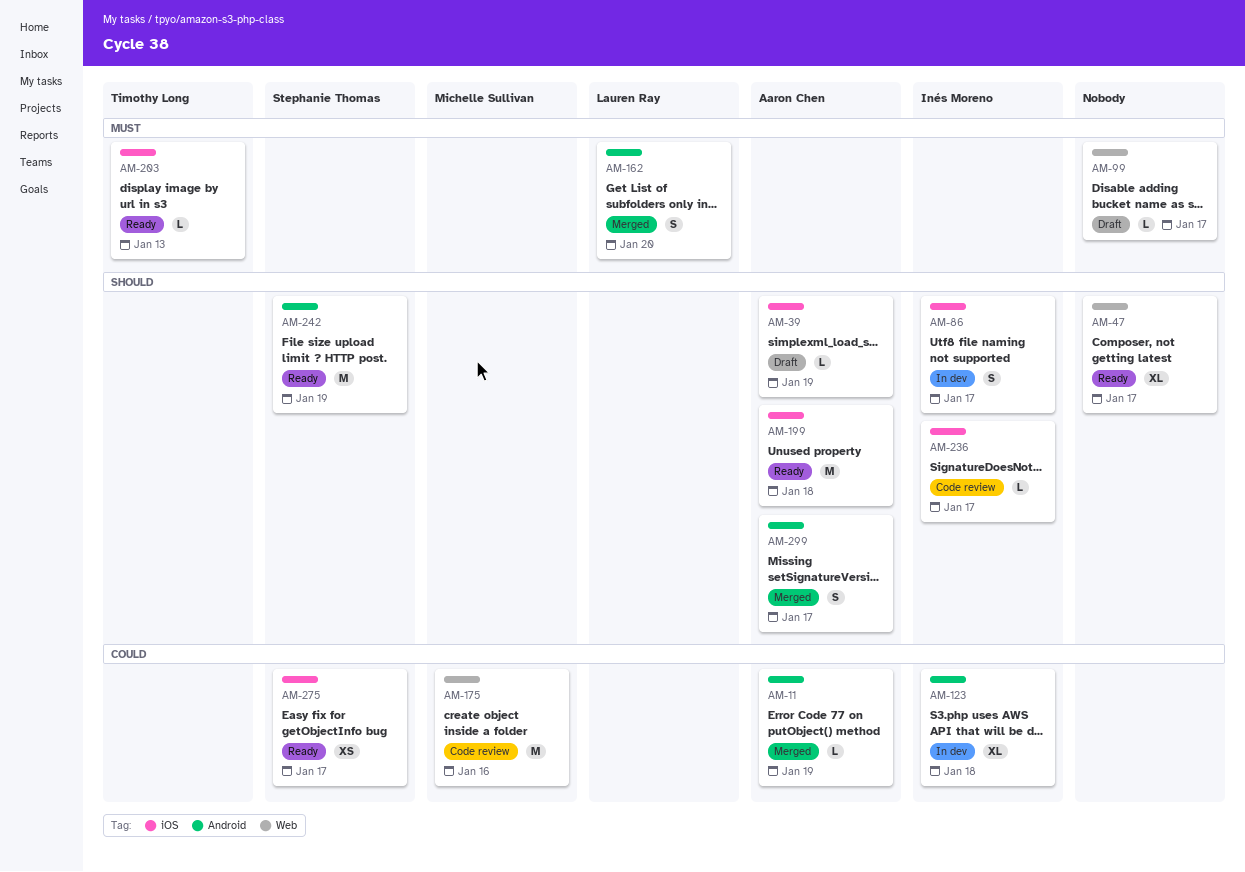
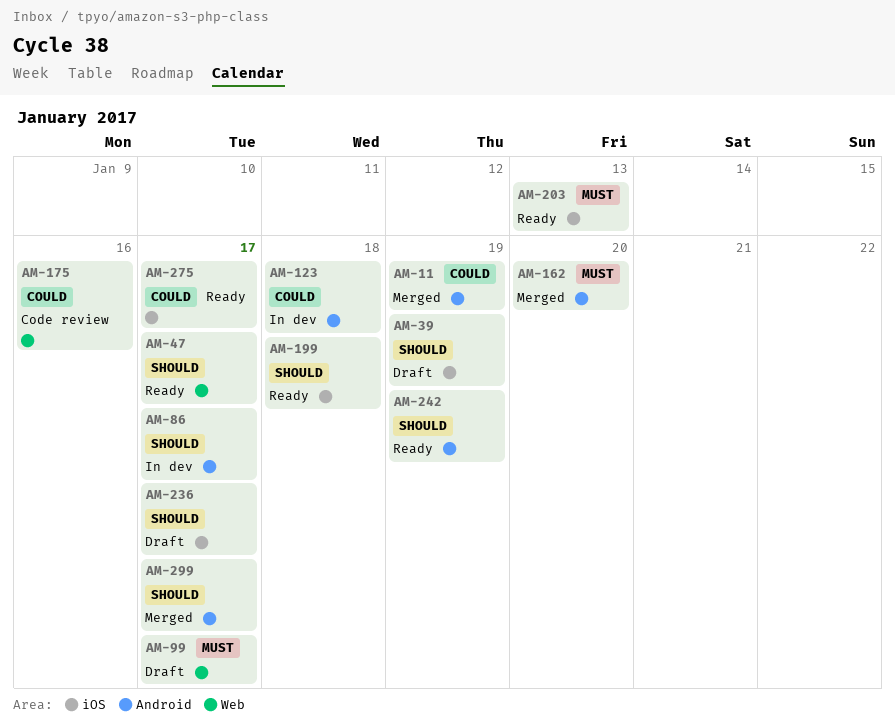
AM-86, label: iOS -> Android
AM-236, status: Code review -> Draft

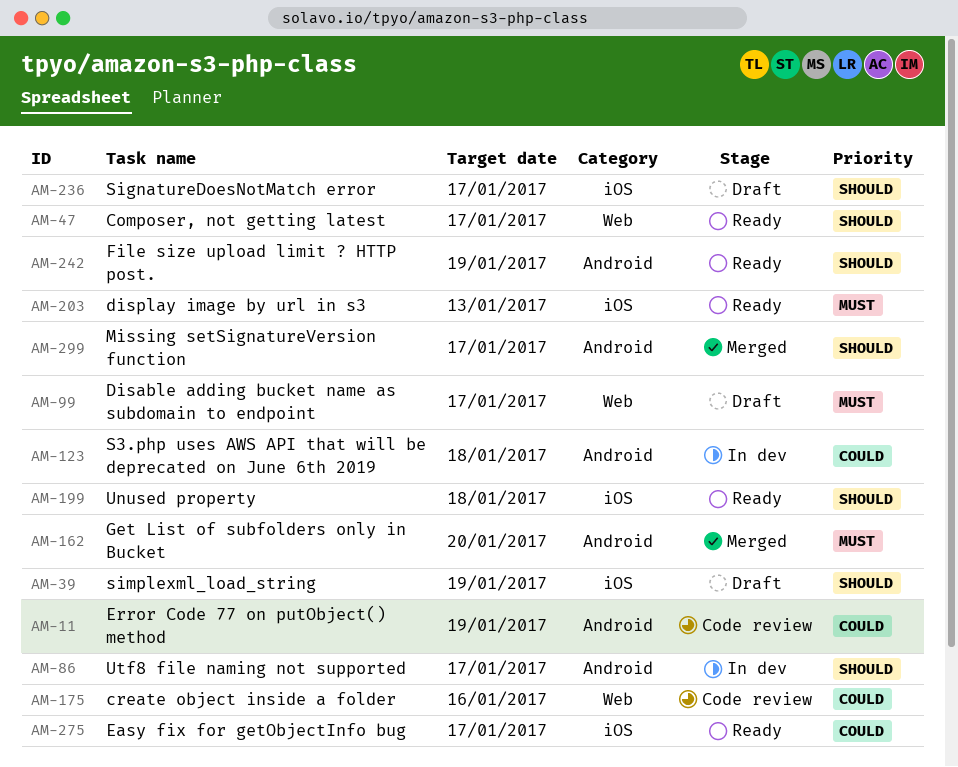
AM-11, status: Merged -> Code review

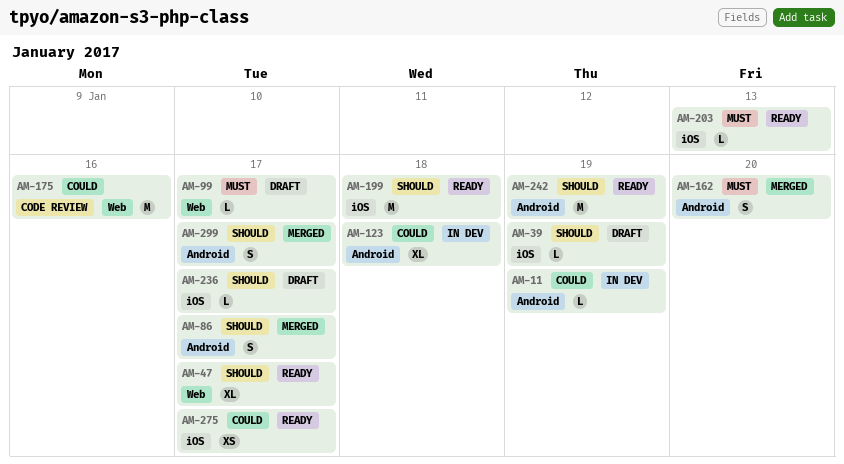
AM-11, status: Code review -> In dev
AM-86, status: In dev -> Merged

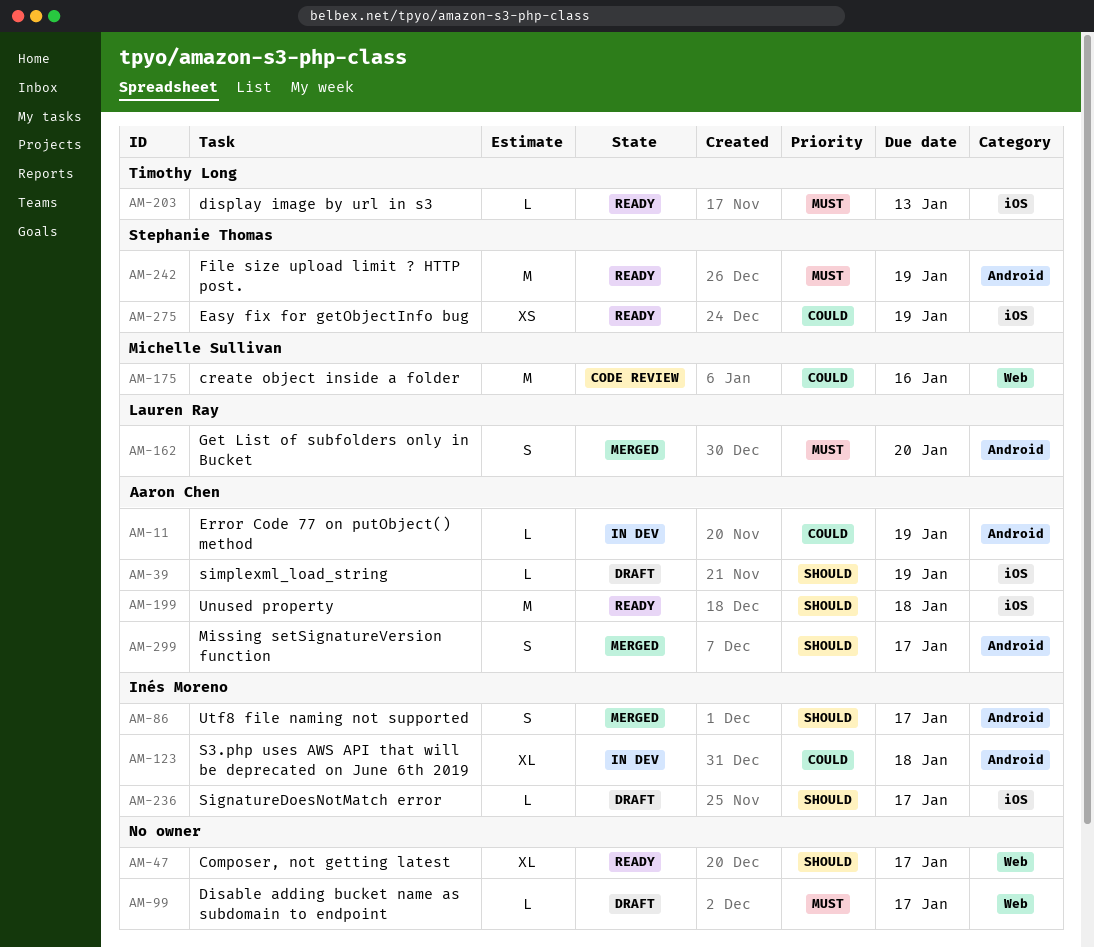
AM-242, priority: Should -> Must
AM-275, due: Jan 17 -> Jan 19

